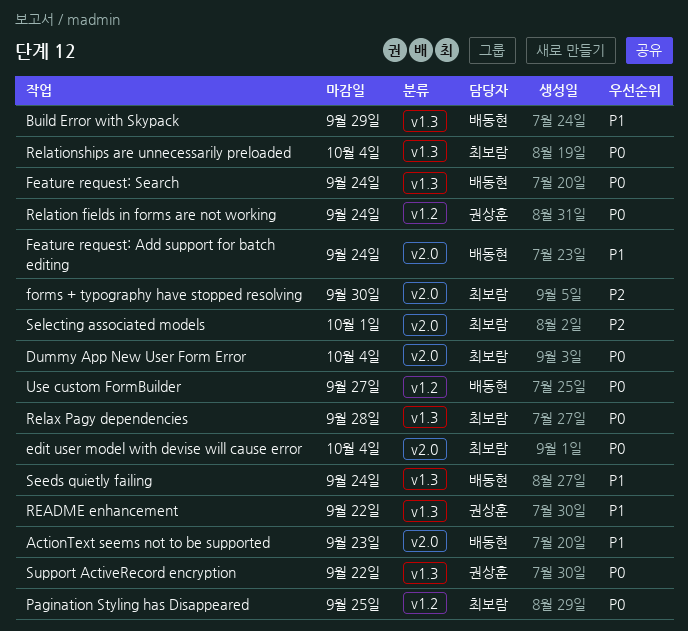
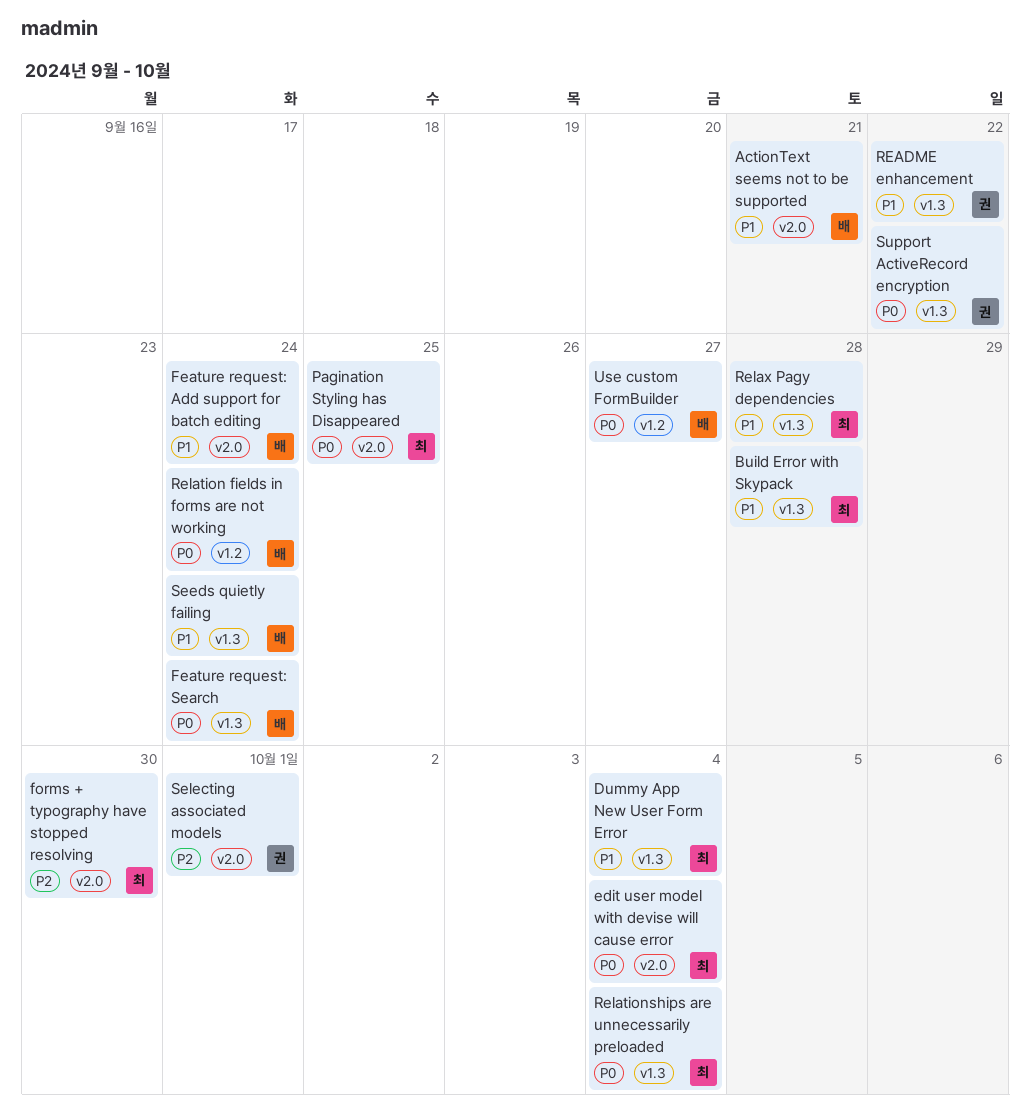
ActionText seems not to be supported, due: Sep 23 -> Sep 21
Build Error with Skypack, owner: 배동현 -> 최보람
Build Error with Skypack, due: Sep 29 -> Sep 28
Dummy App New User Form Error, priority: P0 -> P1
Dummy App New User Form Error, label: v2.0 -> v1.3
Pagination Styling has Disappeared, label: v1.2 -> v2.0
Relation fields in forms are not working, owner: 권상훈 -> 배동현
Relax Pagy dependencies, priority: P0 -> P1
Selecting associated models, owner: 최보람 -> 권상훈

